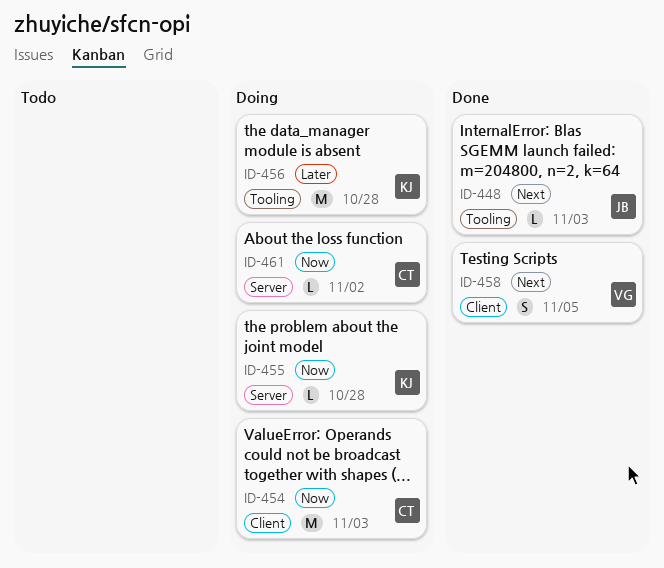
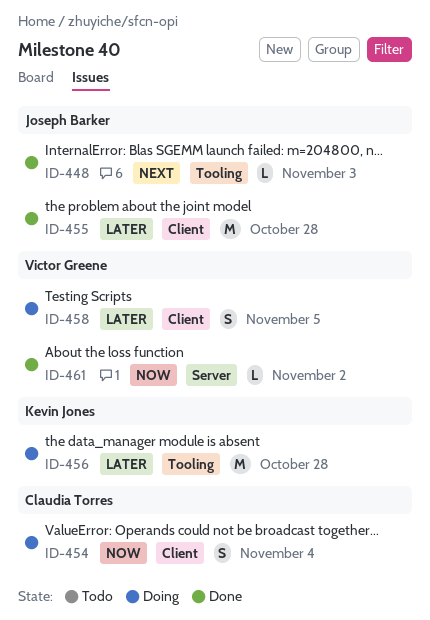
ID-454, estimate: M -> S
ID-454, due: Nov 3 -> Nov 4
ID-455, status: Doing -> Done
ID-455, owner: Kevin Jones -> Joseph Barker
ID-455, priority: Now -> Later
ID-455, label: Server -> Client
ID-455, estimate: L -> M
ID-458, status: Done -> Doing
ID-458, priority: Next -> Later
ID-461, status: Doing -> Done
ID-461, owner: Claudia Torres -> Victor Greene

